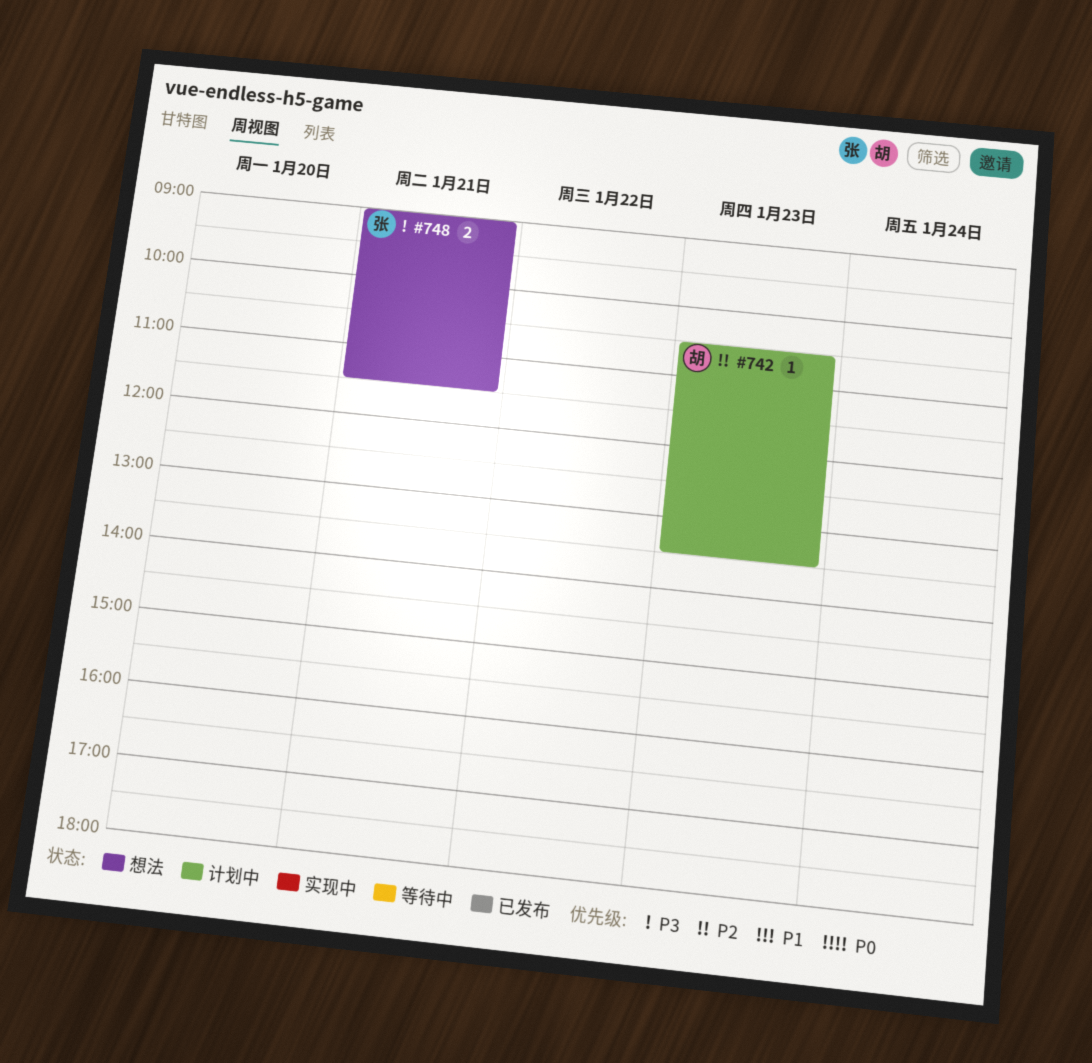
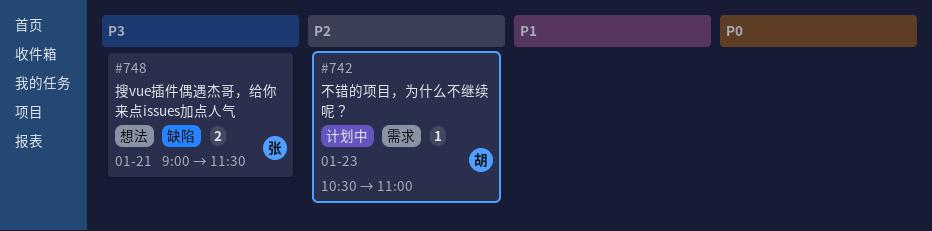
#742, ends: 13:30 -> 11:00

